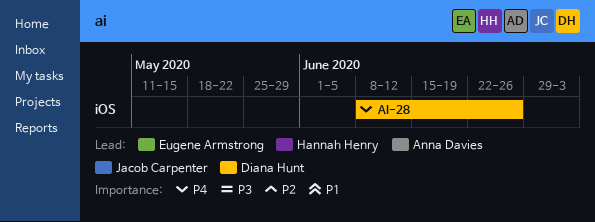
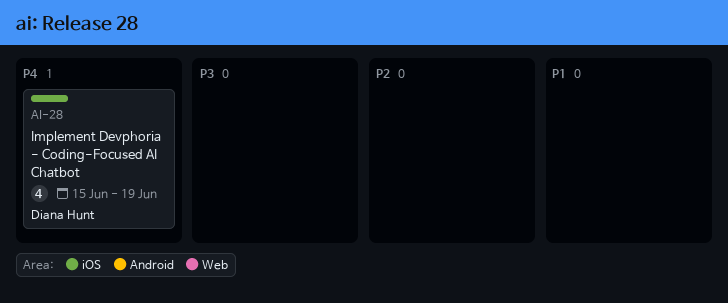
AI-28, start: Jun 8 -> Jun 15
AI-28, due: Jun 26 -> Jun 19

